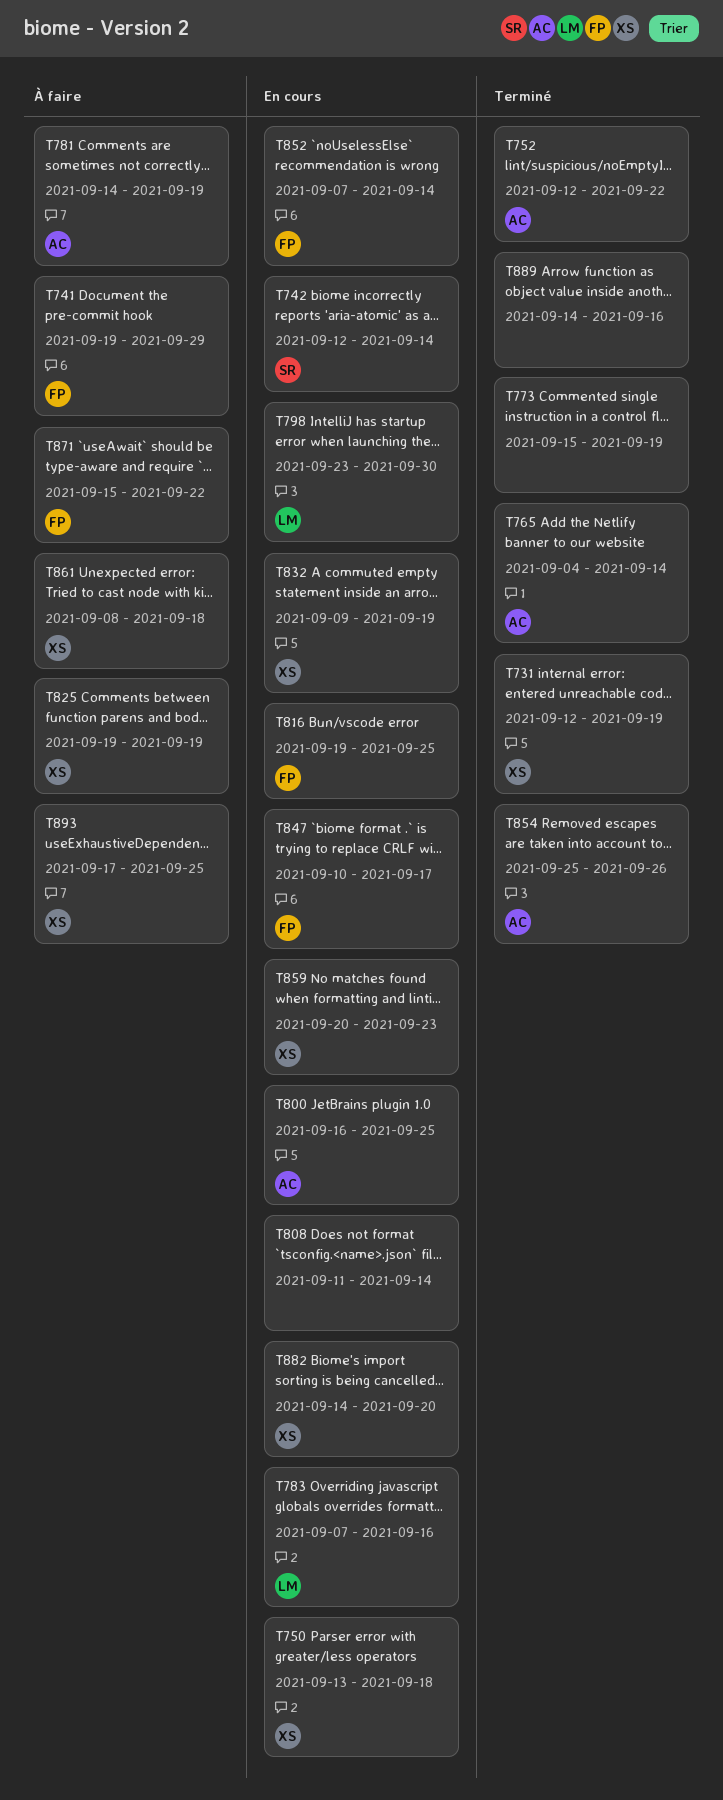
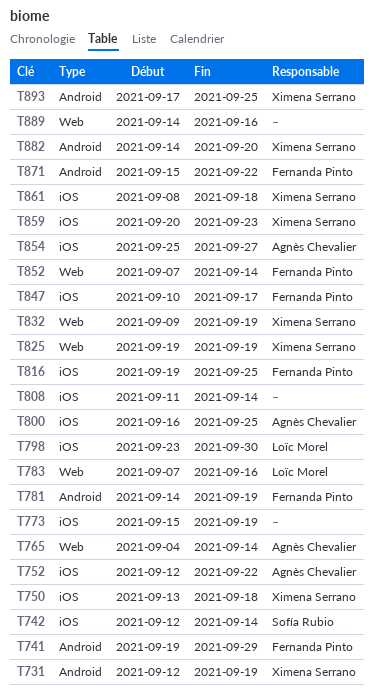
T781, owner: Agnès Chevalier -> Fernanda Pinto
T854, due: Sep 26 -> Sep 27

